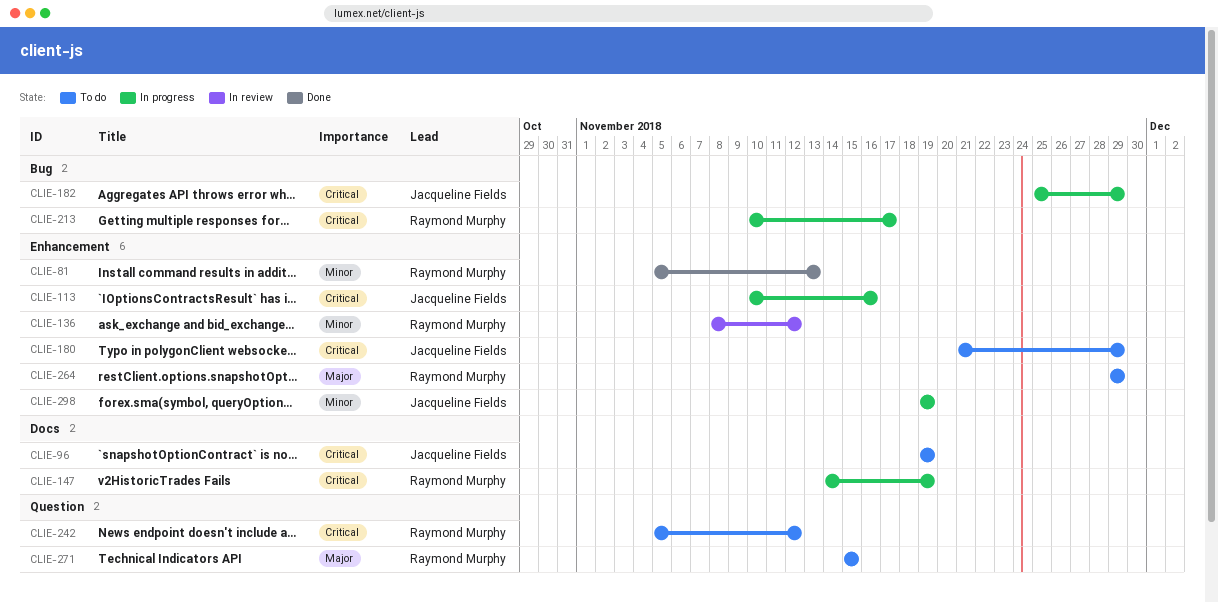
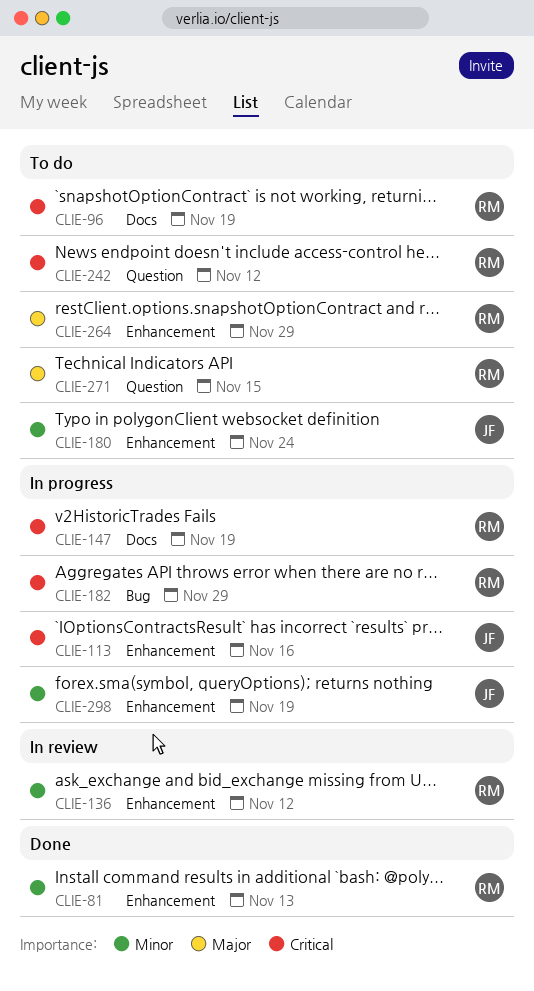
CLIE-96, owner: Jacqueline Fields -> Raymond Murphy
CLIE-180, priority: Critical -> Minor
CLIE-180, due: Nov 29 -> Nov 24
CLIE-182, owner: Jacqueline Fields -> Raymond Murphy
CLIE-213: present -> none

